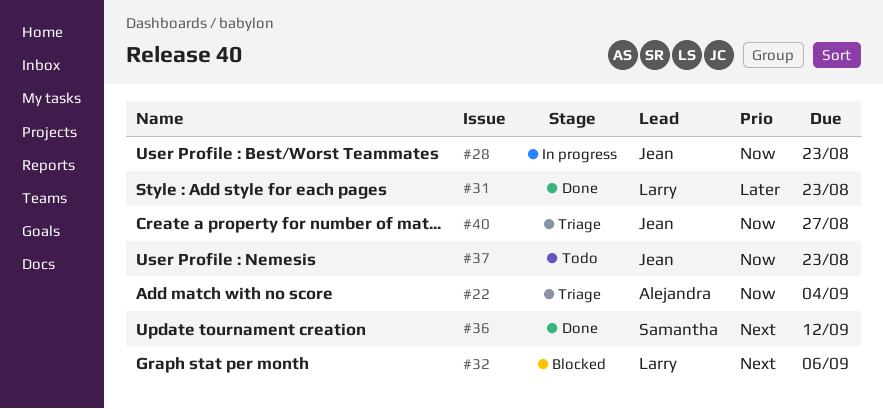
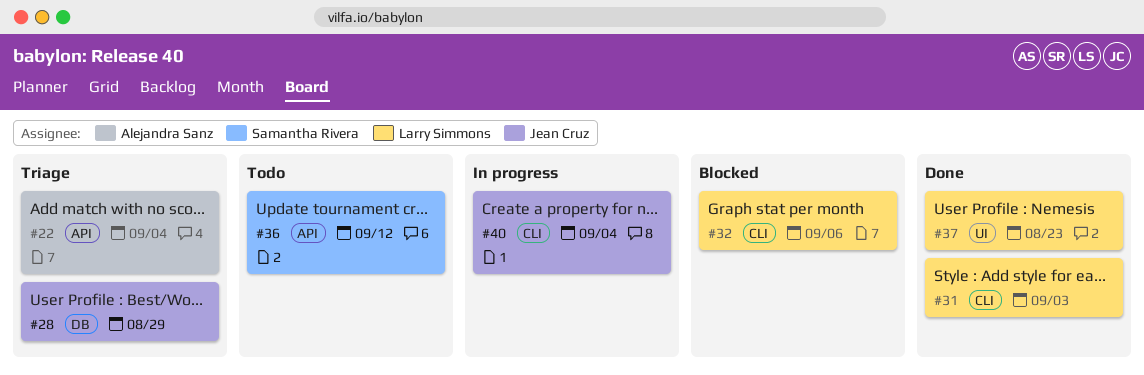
#28, status: In progress -> Triage
#28, due: Aug 23 -> Aug 29
#31, due: Aug 23 -> Sep 3
#36, status: Done -> Todo
#37, status: Todo -> Done
#37, owner: Jean Cruz -> Larry Simmons
#40, status: Triage -> In progress
#40, due: Aug 27 -> Sep 4

